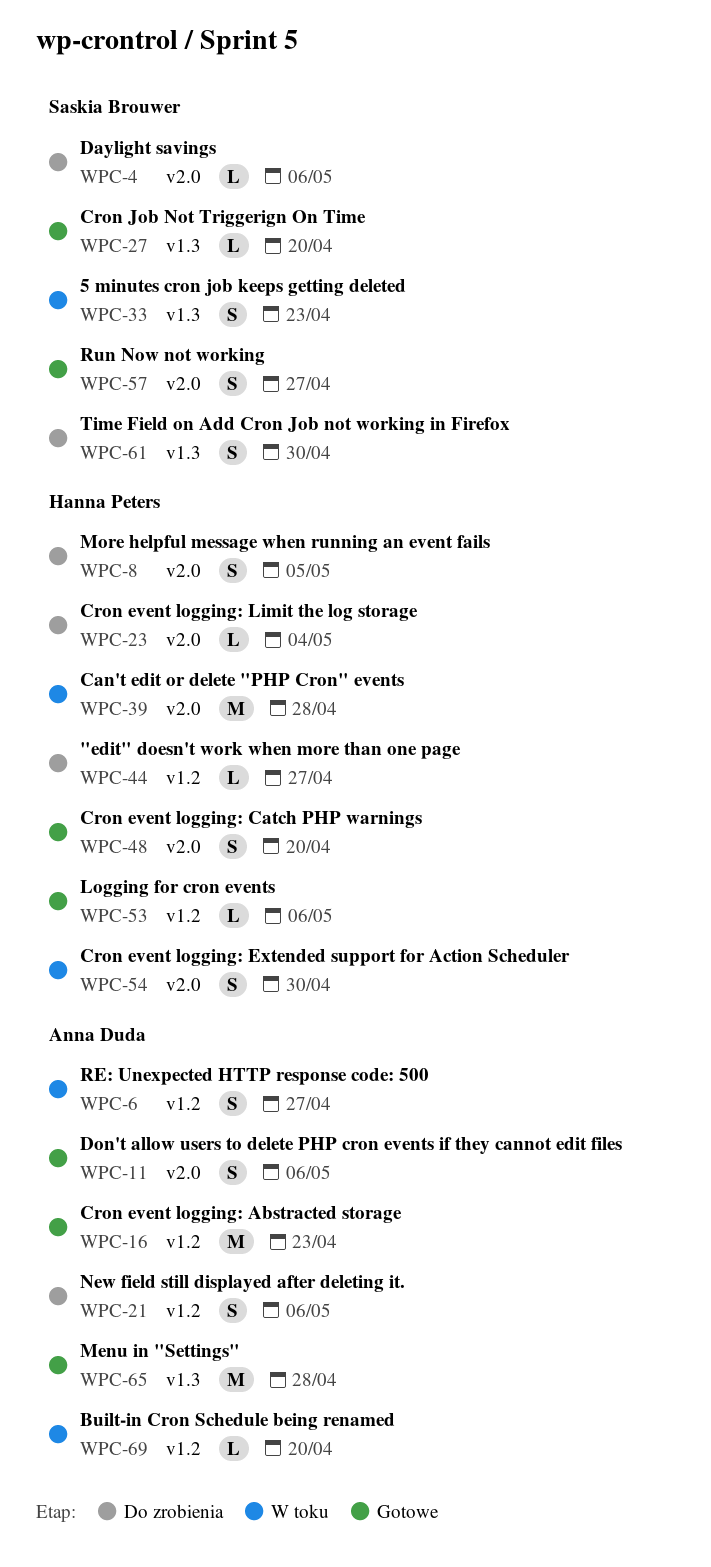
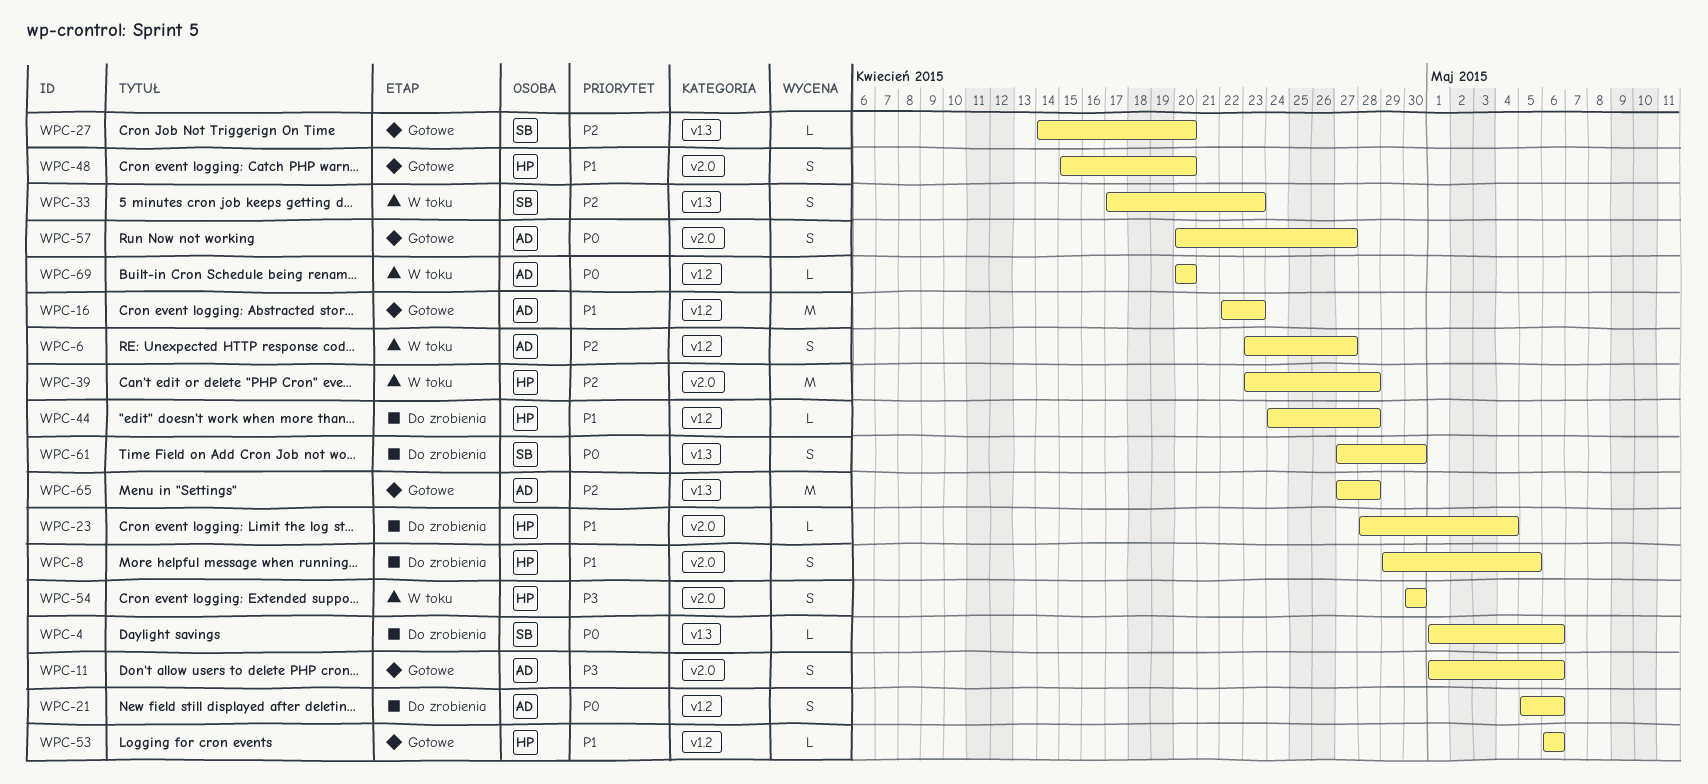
WPC-4, label: v2.0 -> v1.3
WPC-44, due: Apr 27 -> Apr 28
WPC-57, owner: Saskia Brouwer -> Anna Duda

